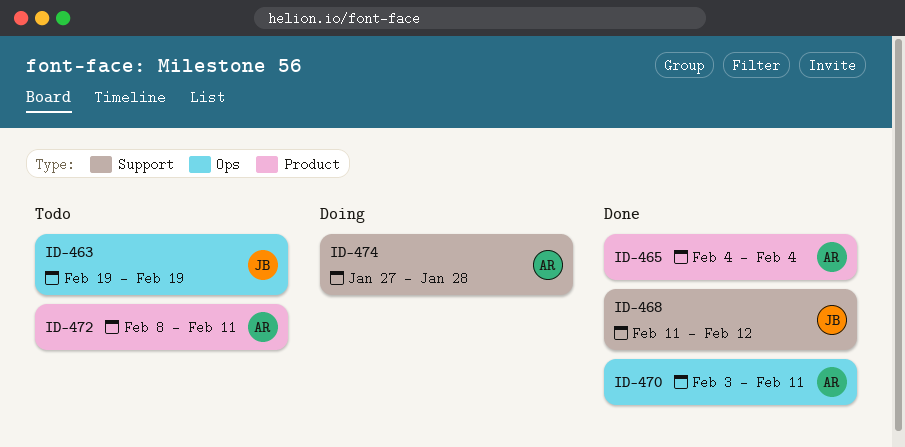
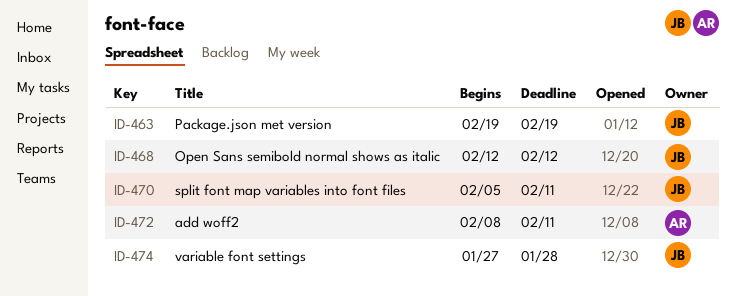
ID-465: present -> none
ID-468, start: Feb 11 -> Feb 12
ID-470, owner: AR -> JB
ID-470, start: Feb 3 -> Feb 5
ID-474, owner: AR -> JB

